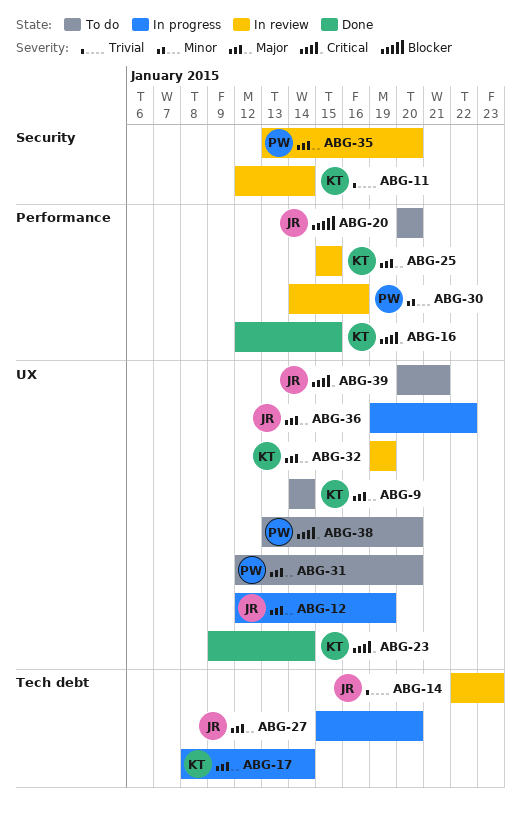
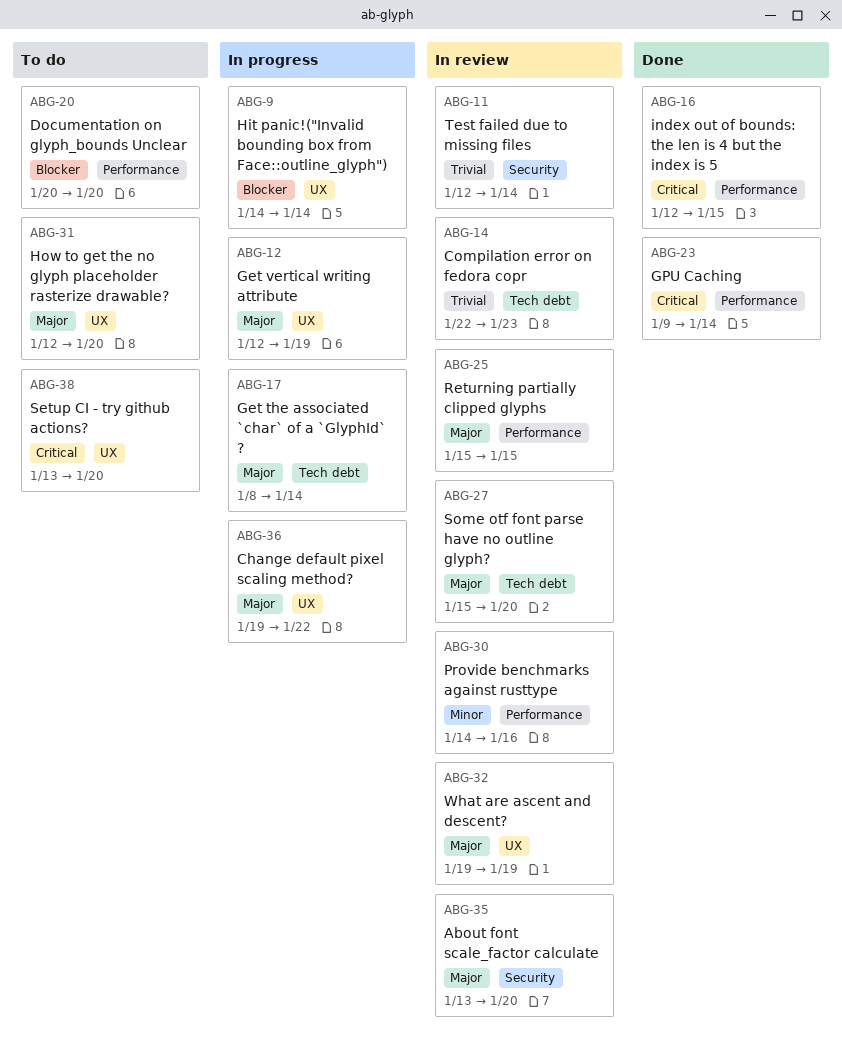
ABG-9, status: To do -> In progress
ABG-9, priority: Major -> Blocker
ABG-23, label: UX -> Performance
ABG-27, status: In progress -> In review
ABG-39: present -> none

